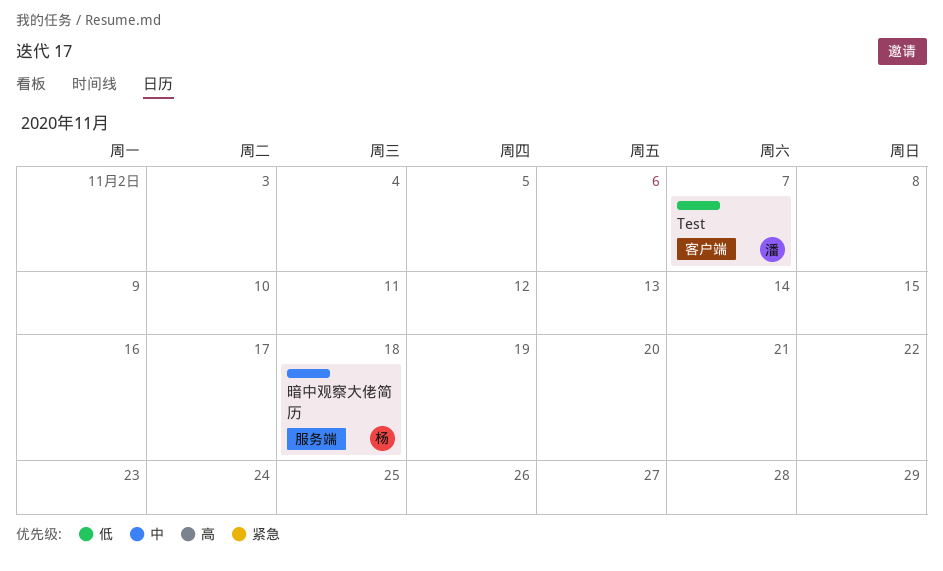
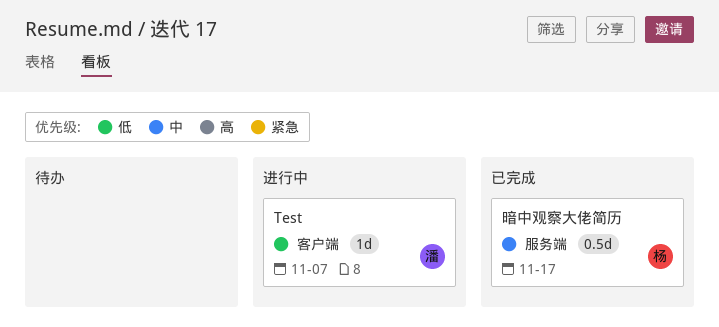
暗中观察大佬简历, due: Nov 18 -> Nov 17

